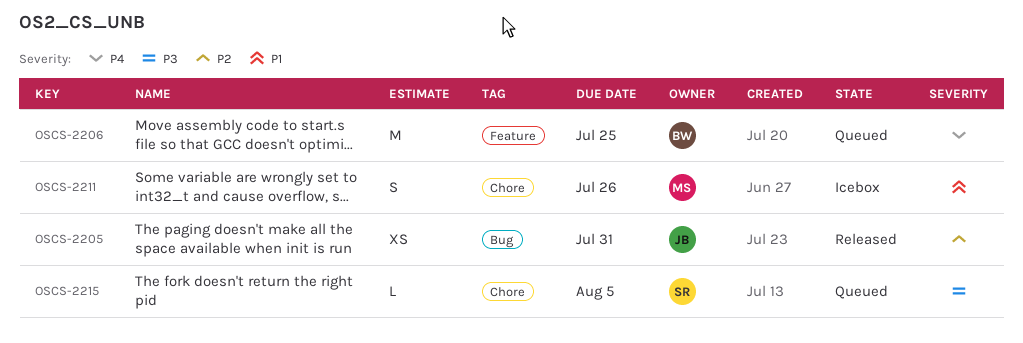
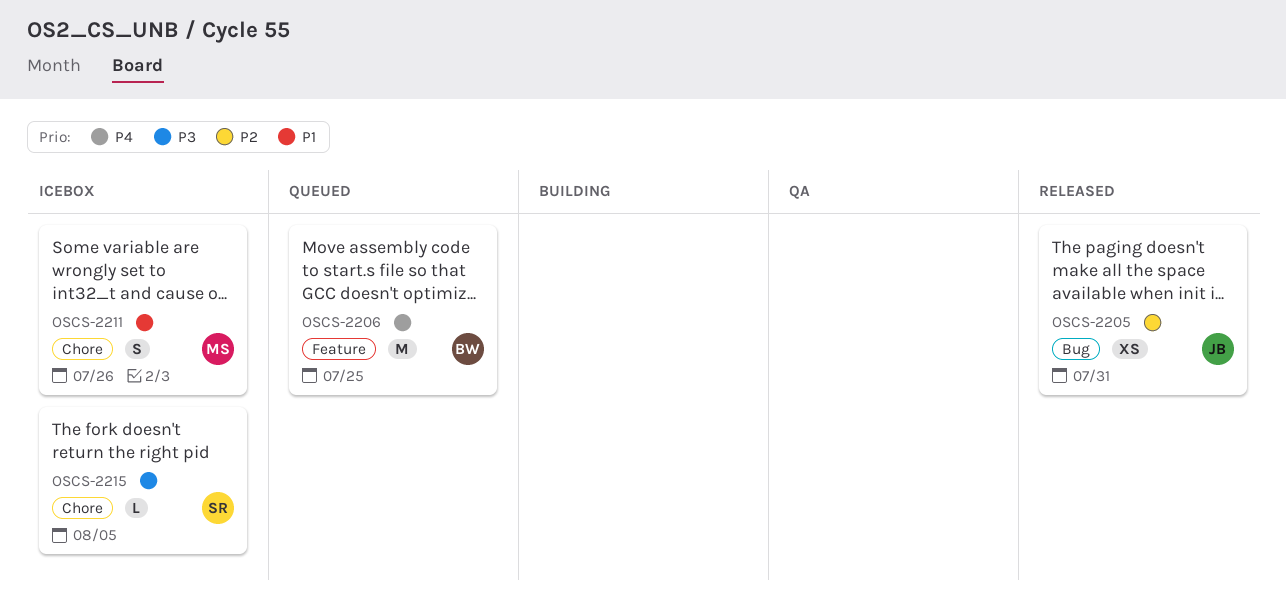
OSCS-2215, status: Queued -> Icebox

